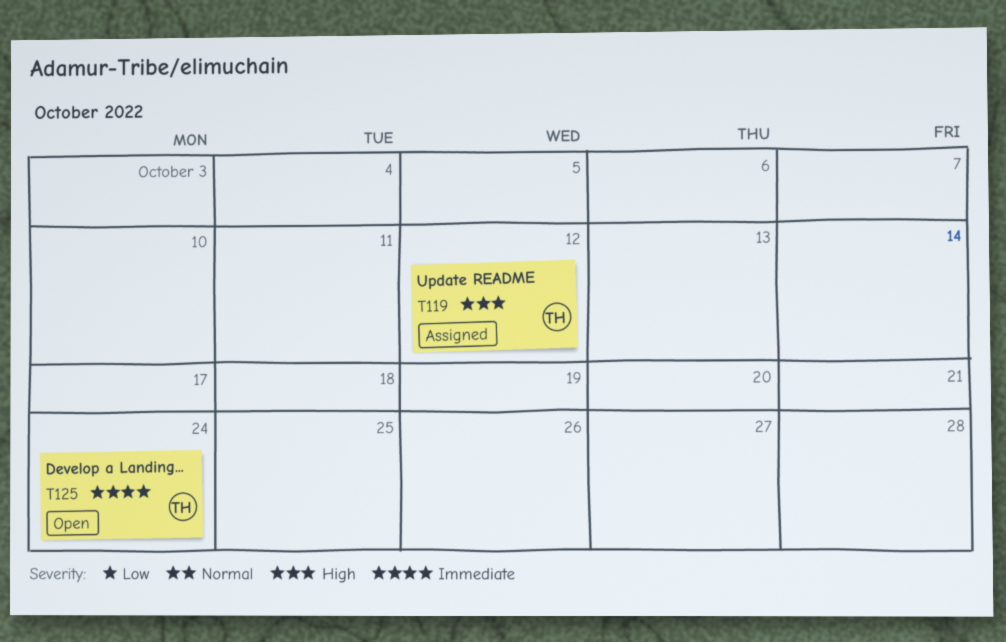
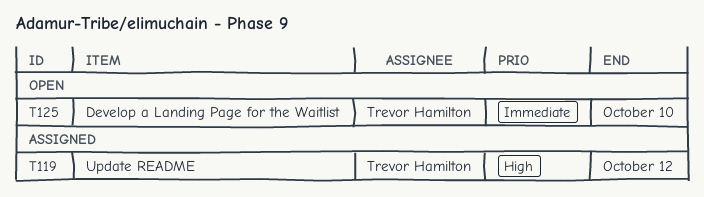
T125, due: Oct 24 -> Oct 10

